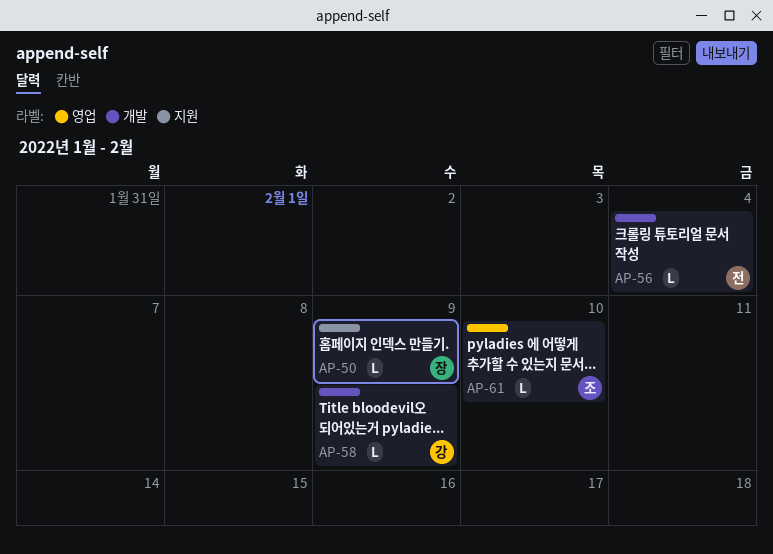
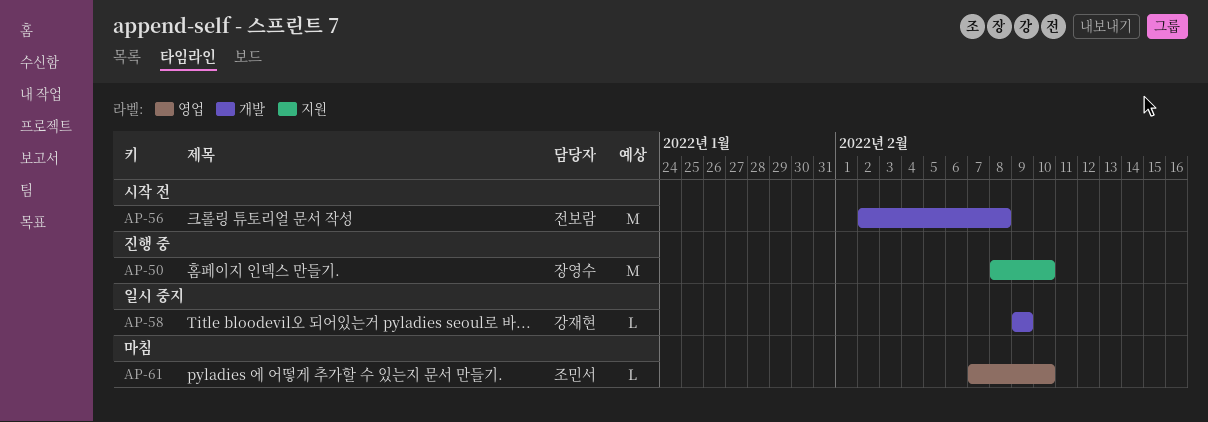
AP-50, estimate: L -> M
AP-50, due: Feb 9 -> Feb 10
AP-56, estimate: L -> M
AP-56, due: Feb 4 -> Feb 8

